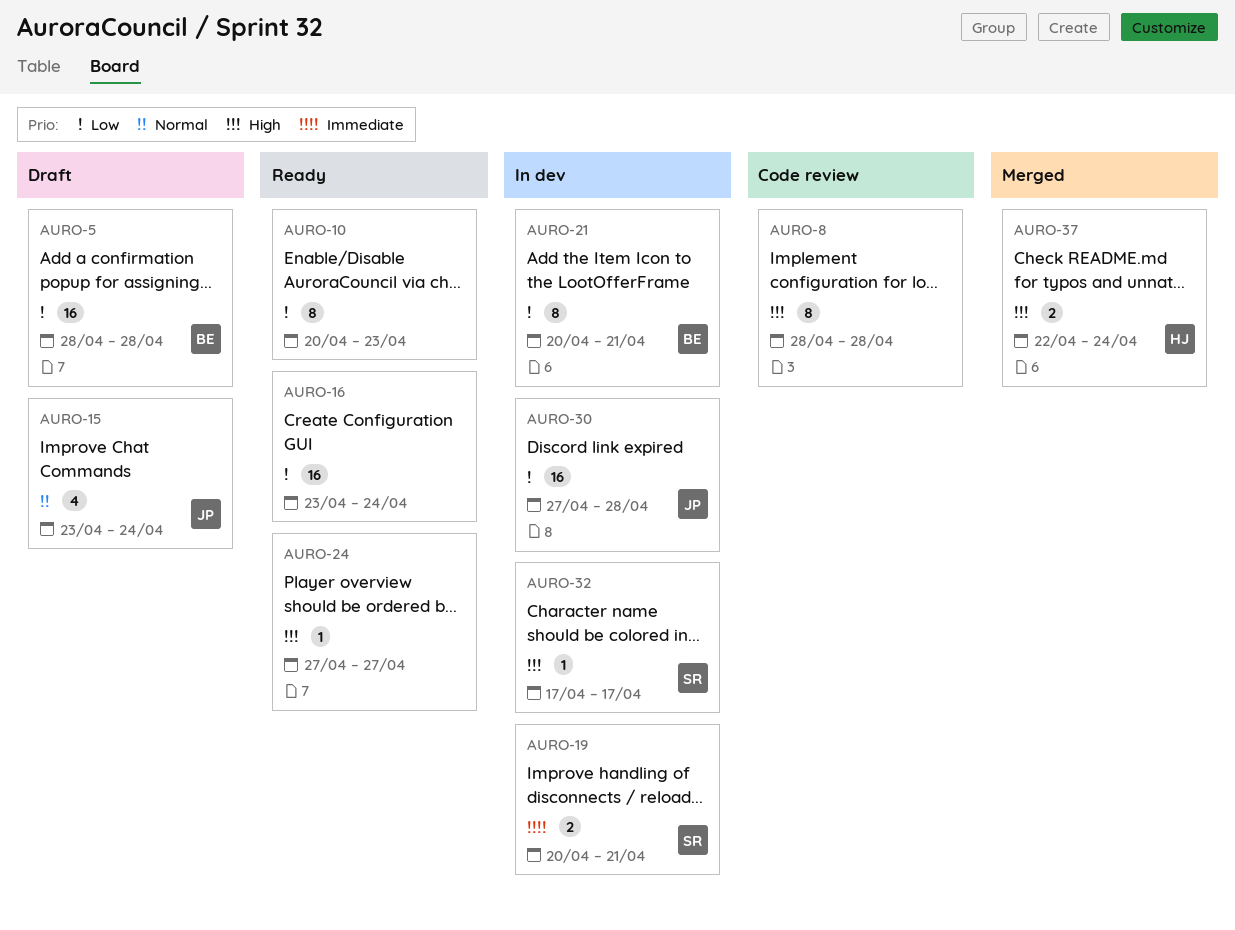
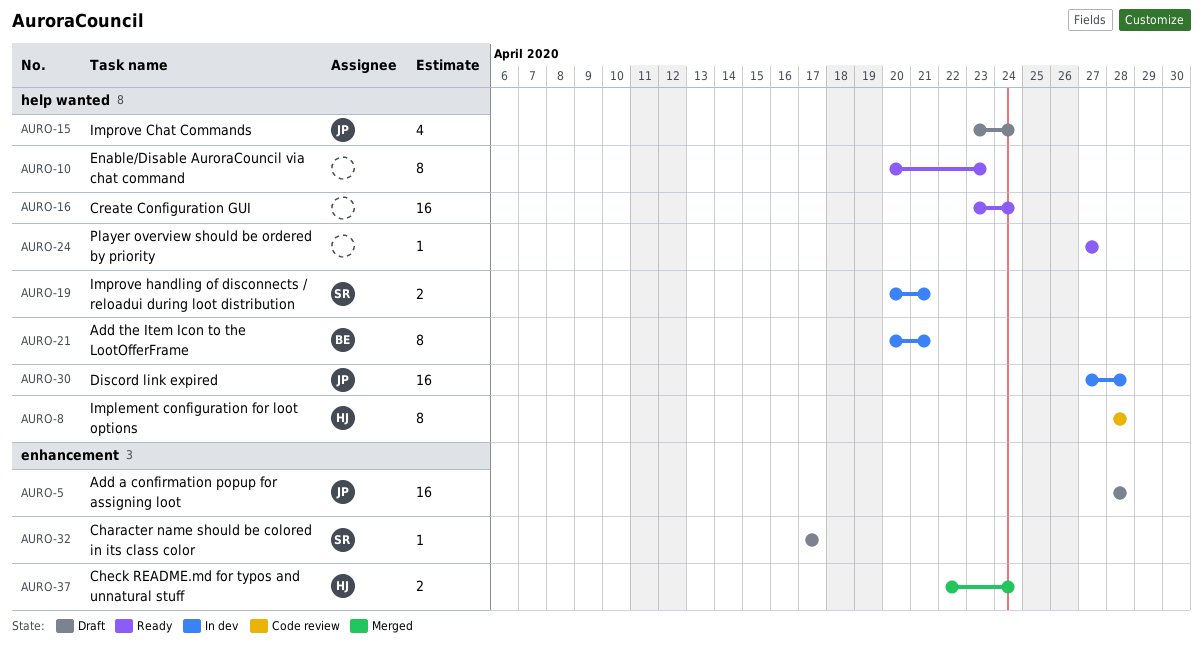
AURO-5, owner: BE -> JP
AURO-8, owner: none -> HJ
AURO-32, status: In dev -> Draft

